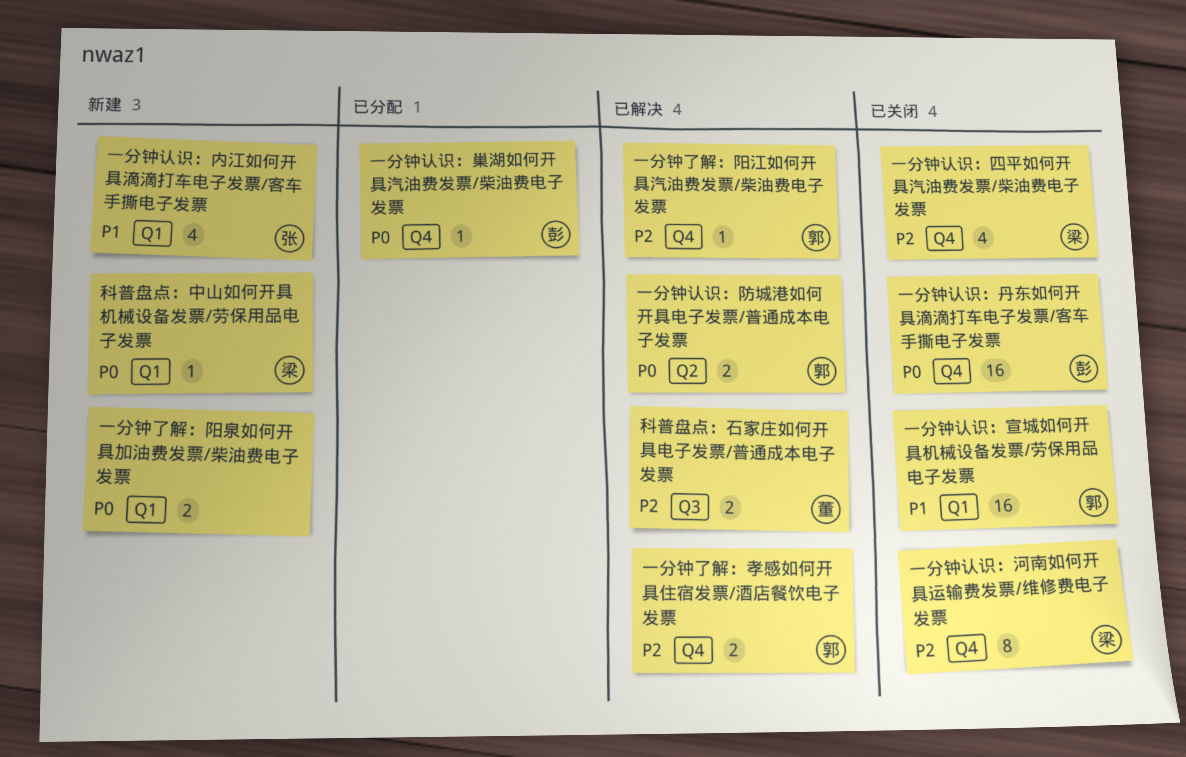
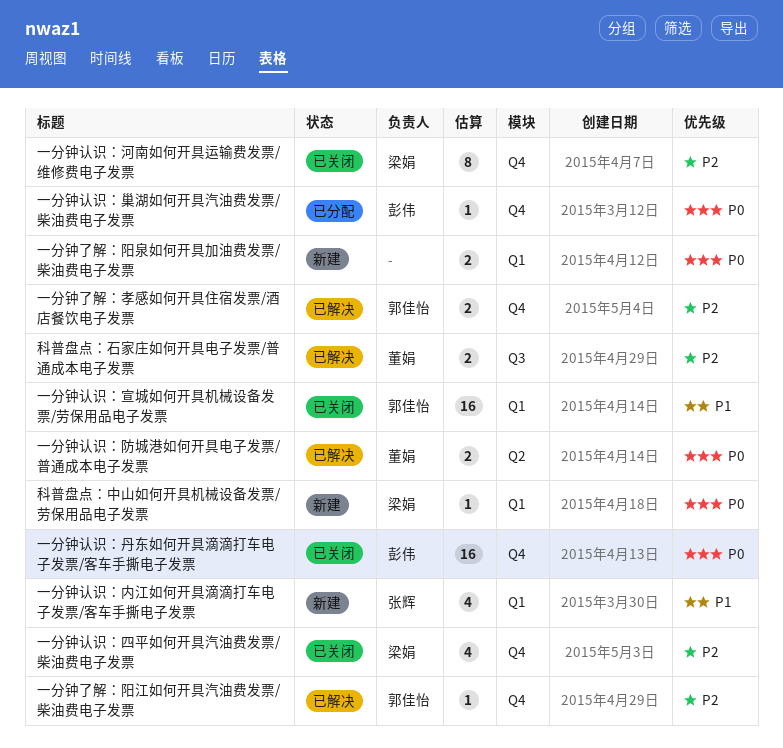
一分钟认识：防城港如何开具电子发票/普通成本电子发票, owner: 郭佳怡 -> 董娟

